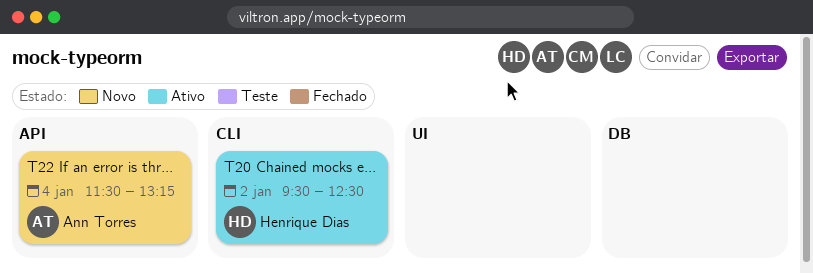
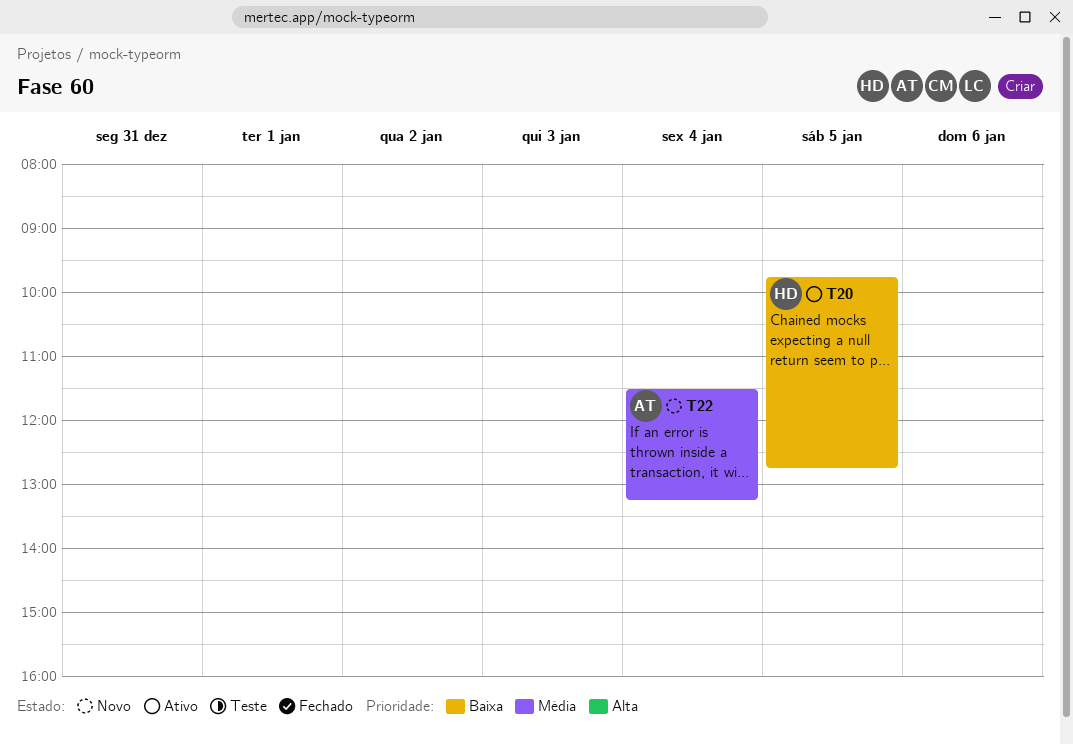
T20, day: Jan 2 -> Jan 5
T20, begins: 09:30 -> 09:45
T20, ends: 12:30 -> 12:45

